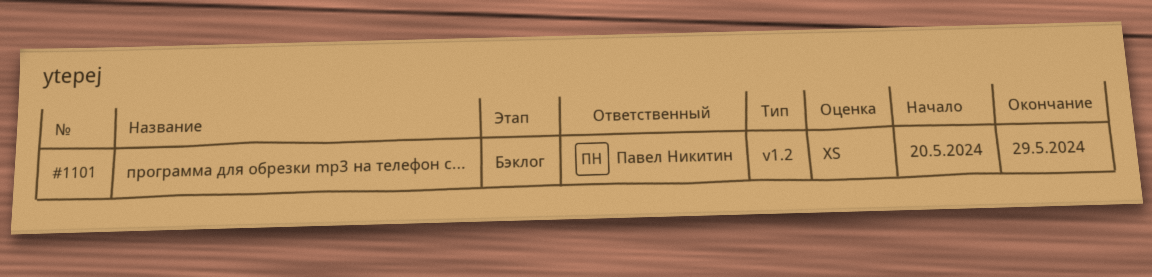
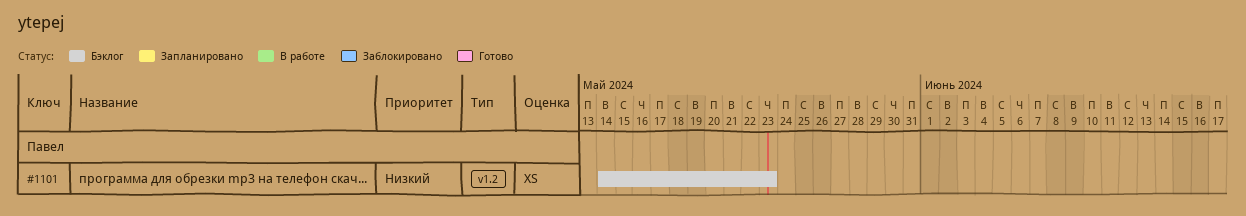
#1101, start: May 20 -> May 14
#1101, due: May 29 -> May 23

